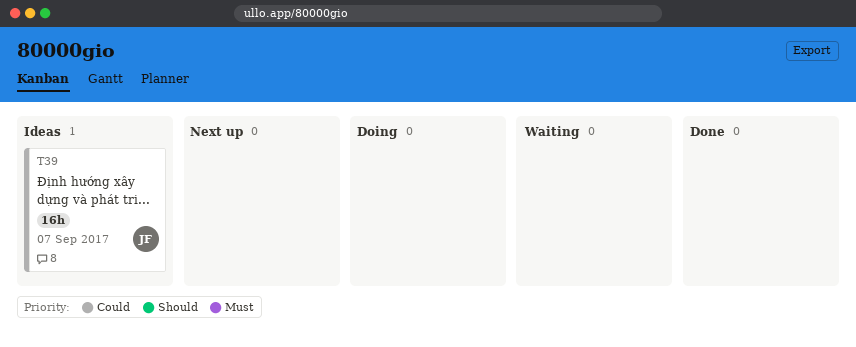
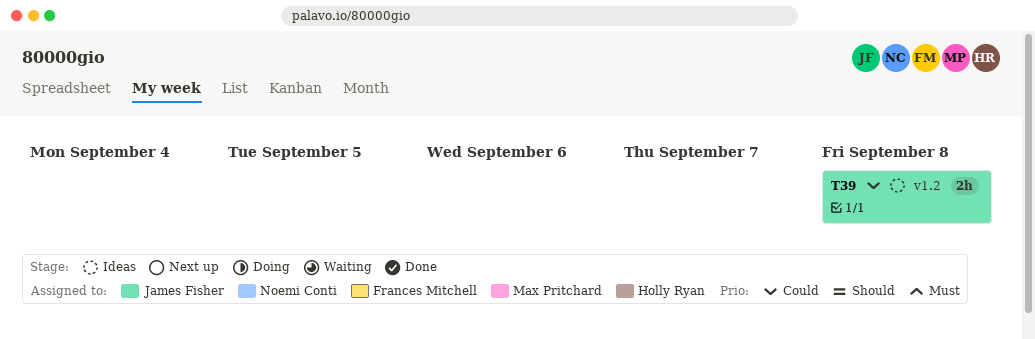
T39, estimate: 16h -> 2h
T39, due: Sep 7 -> Sep 8

